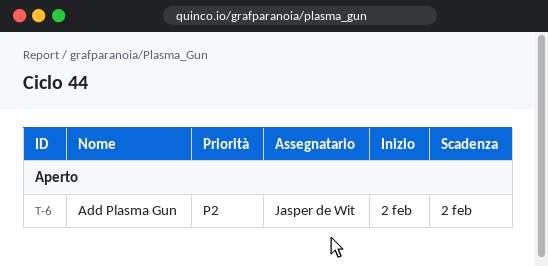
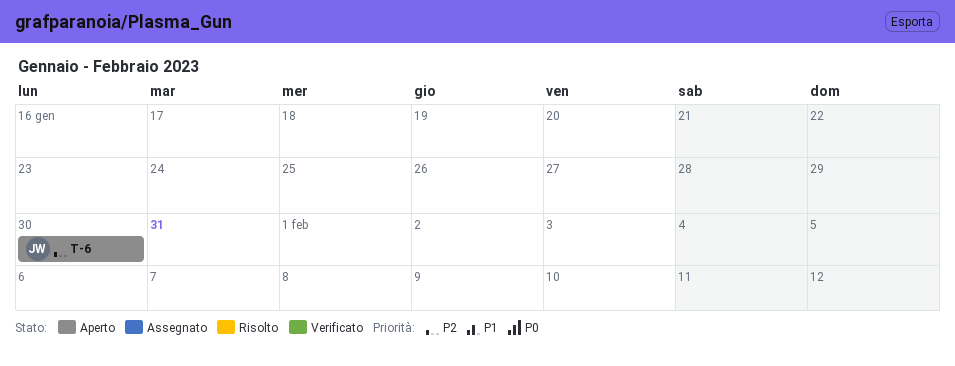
T-6, start: Feb 2 -> Jan 30
T-6, due: Feb 2 -> Jan 30

